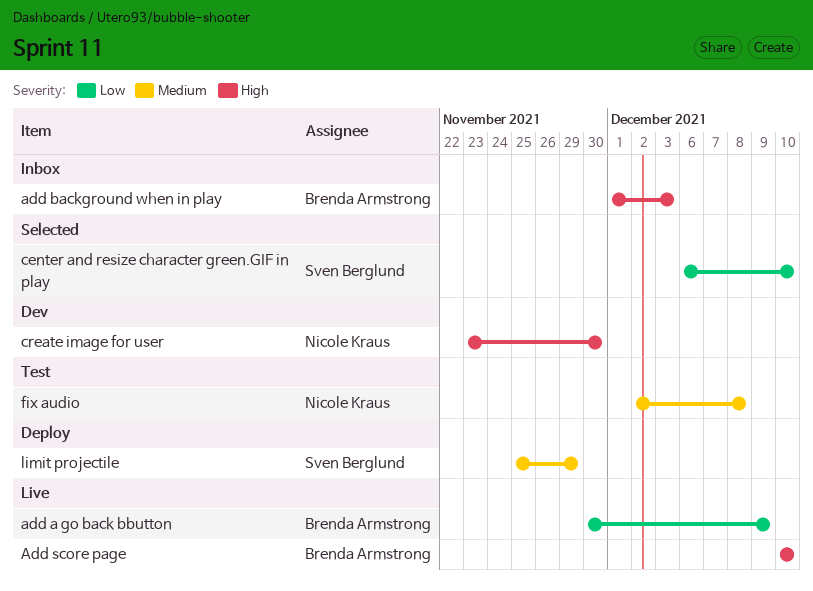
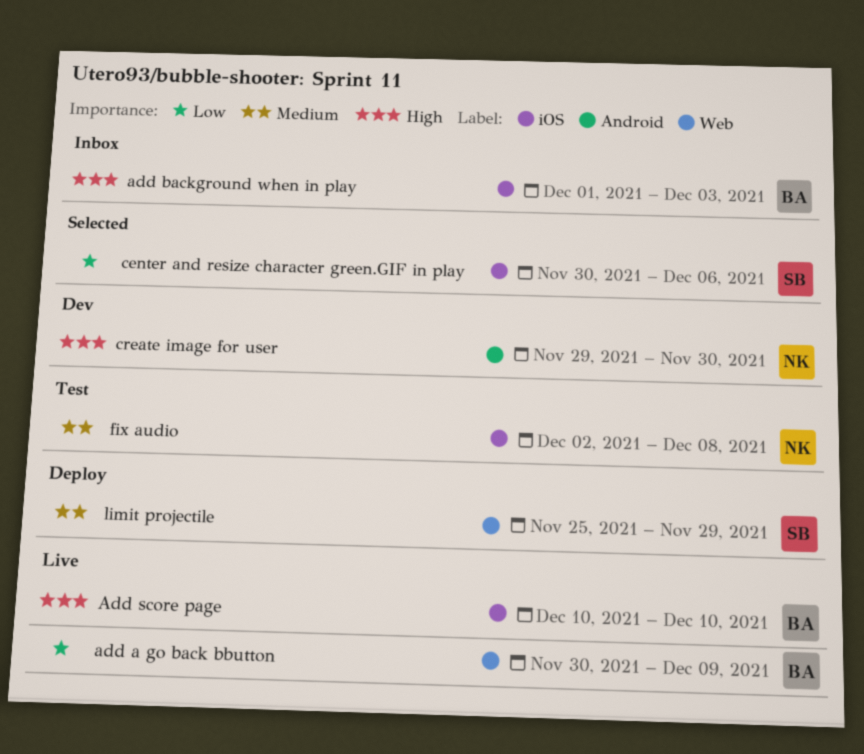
center and resize character green.GIF in play, start: Dec 6 -> Nov 30
center and resize character green.GIF in play, due: Dec 10 -> Dec 6
create image for user, start: Nov 23 -> Nov 29

